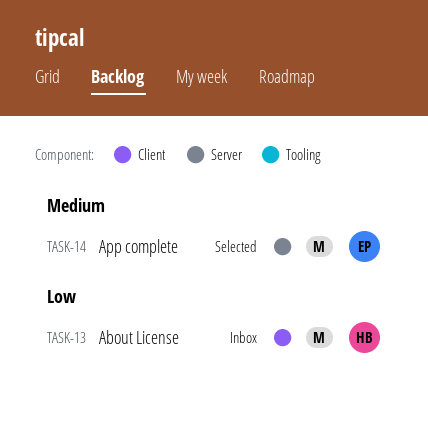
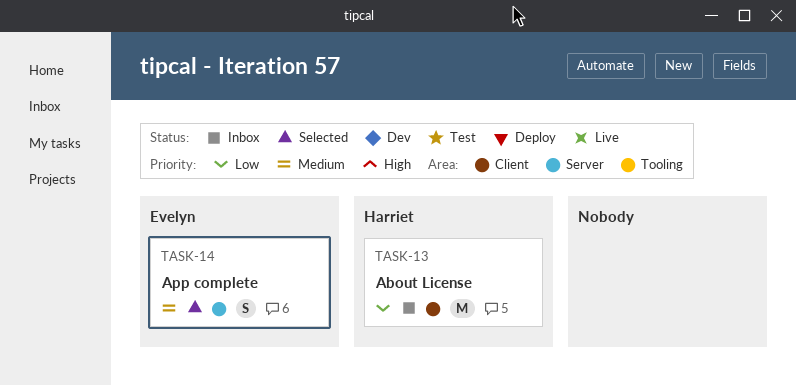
TASK-14, estimate: M -> S

